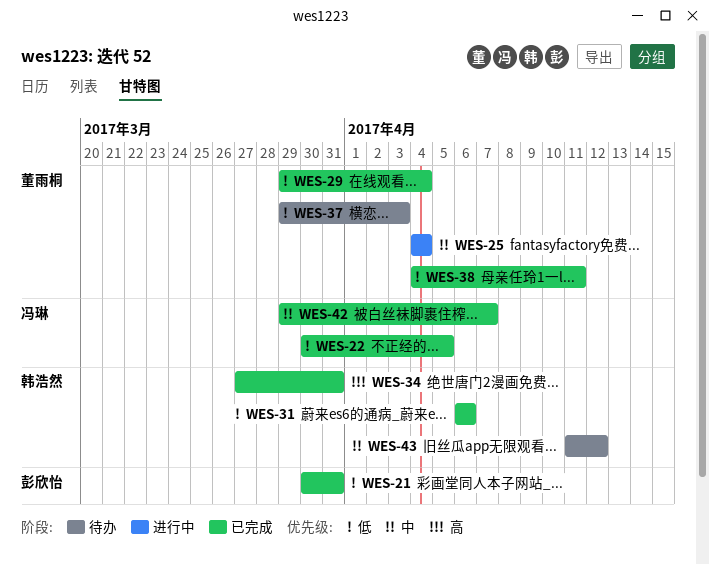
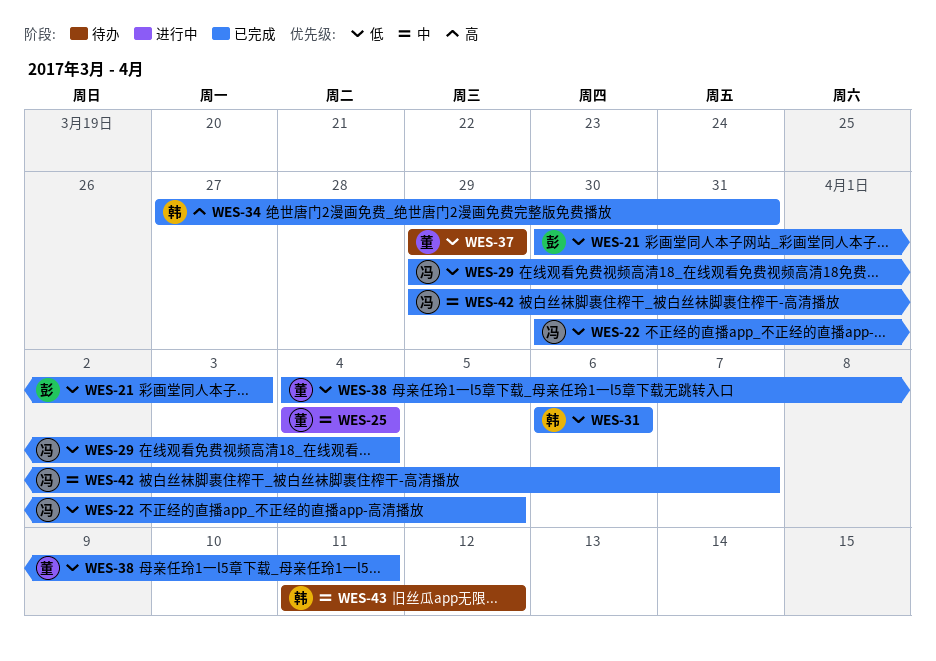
WES-21, due: Mar 31 -> Apr 3
WES-29, owner: 董雨桐 -> 冯琳
WES-37, due: Apr 3 -> Mar 29

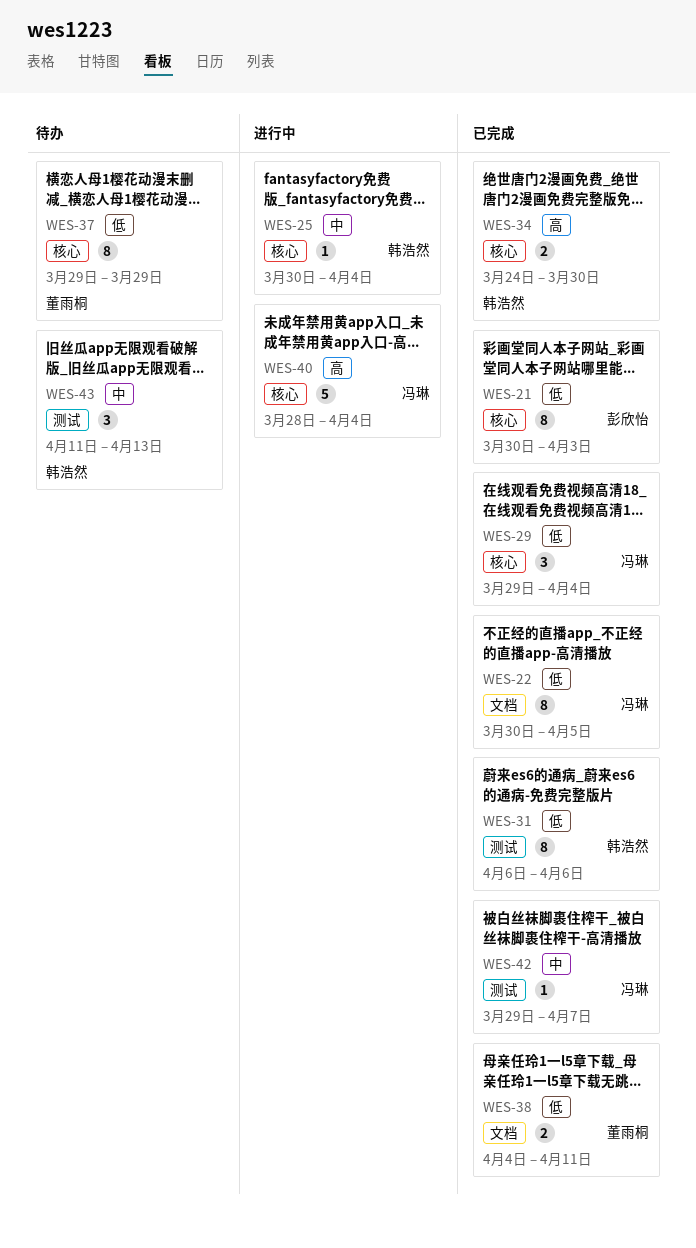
WES-25, owner: 董雨桐 -> 韩浩然
WES-25, start: Apr 4 -> Mar 30
WES-34, start: Mar 27 -> Mar 24
WES-34, due: Mar 31 -> Mar 30
WES-40: none -> present
WES-43, due: Apr 12 -> Apr 13

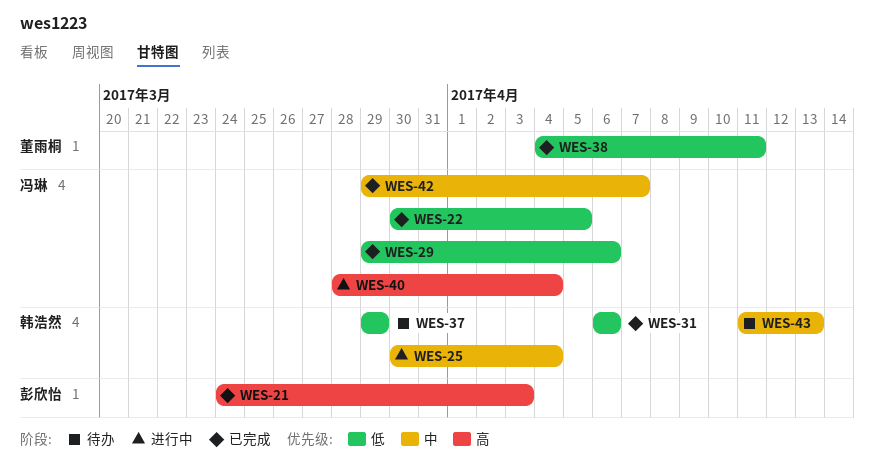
WES-21, priority: 低 -> 高
WES-21, start: Mar 30 -> Mar 24
WES-29, due: Apr 4 -> Apr 6
WES-34: present -> none
WES-37, owner: 董雨桐 -> 韩浩然

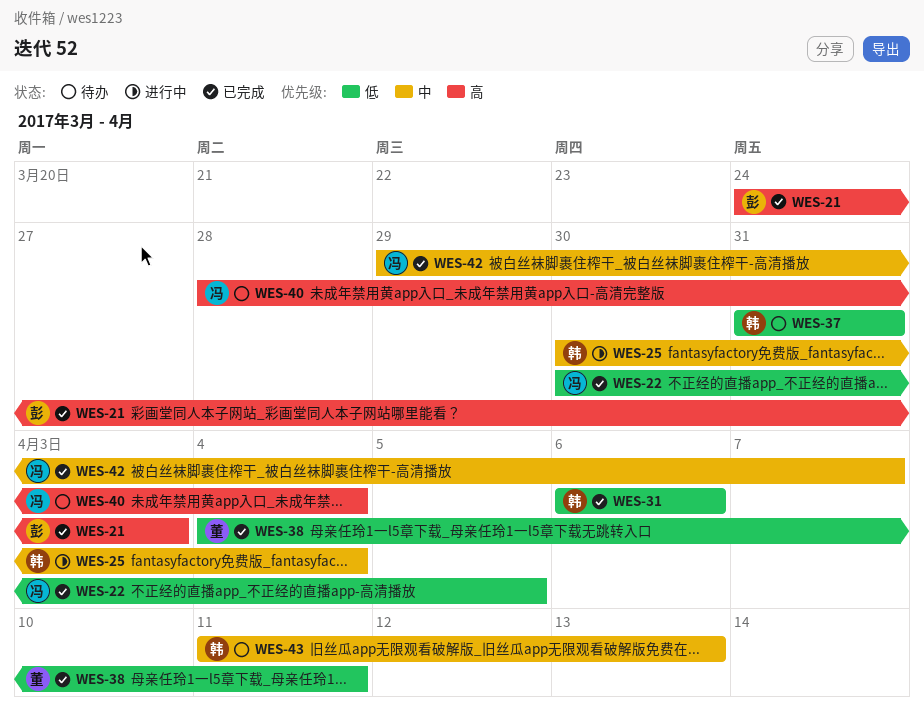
WES-29: present -> none
WES-37, start: Mar 29 -> Mar 31
WES-37, due: Mar 29 -> Mar 31
WES-40, status: 进行中 -> 待办

